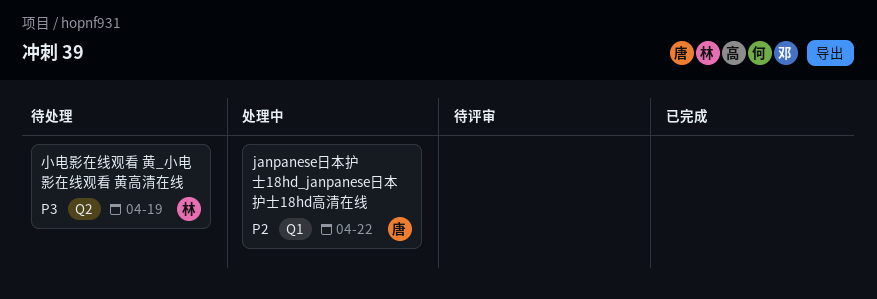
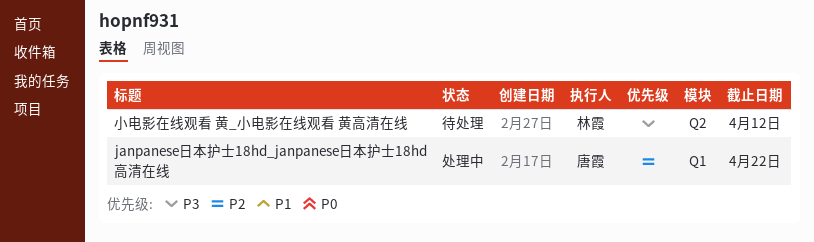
小电影在线观看 黄_小电影在线观看 黄高清在线, due: Apr 19 -> Apr 12

